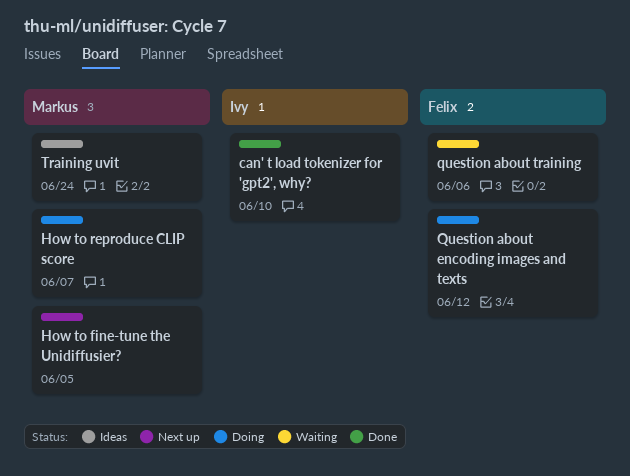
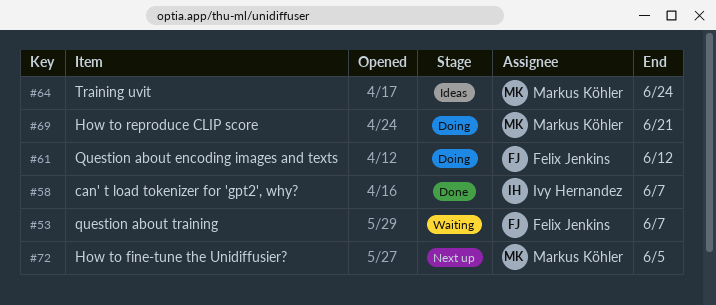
can' t load tokenizer for 'gpt2', why?, due: Jun 10 -> Jun 7
How to reproduce CLIP score, due: Jun 7 -> Jun 21
question about training, due: Jun 6 -> Jun 7

